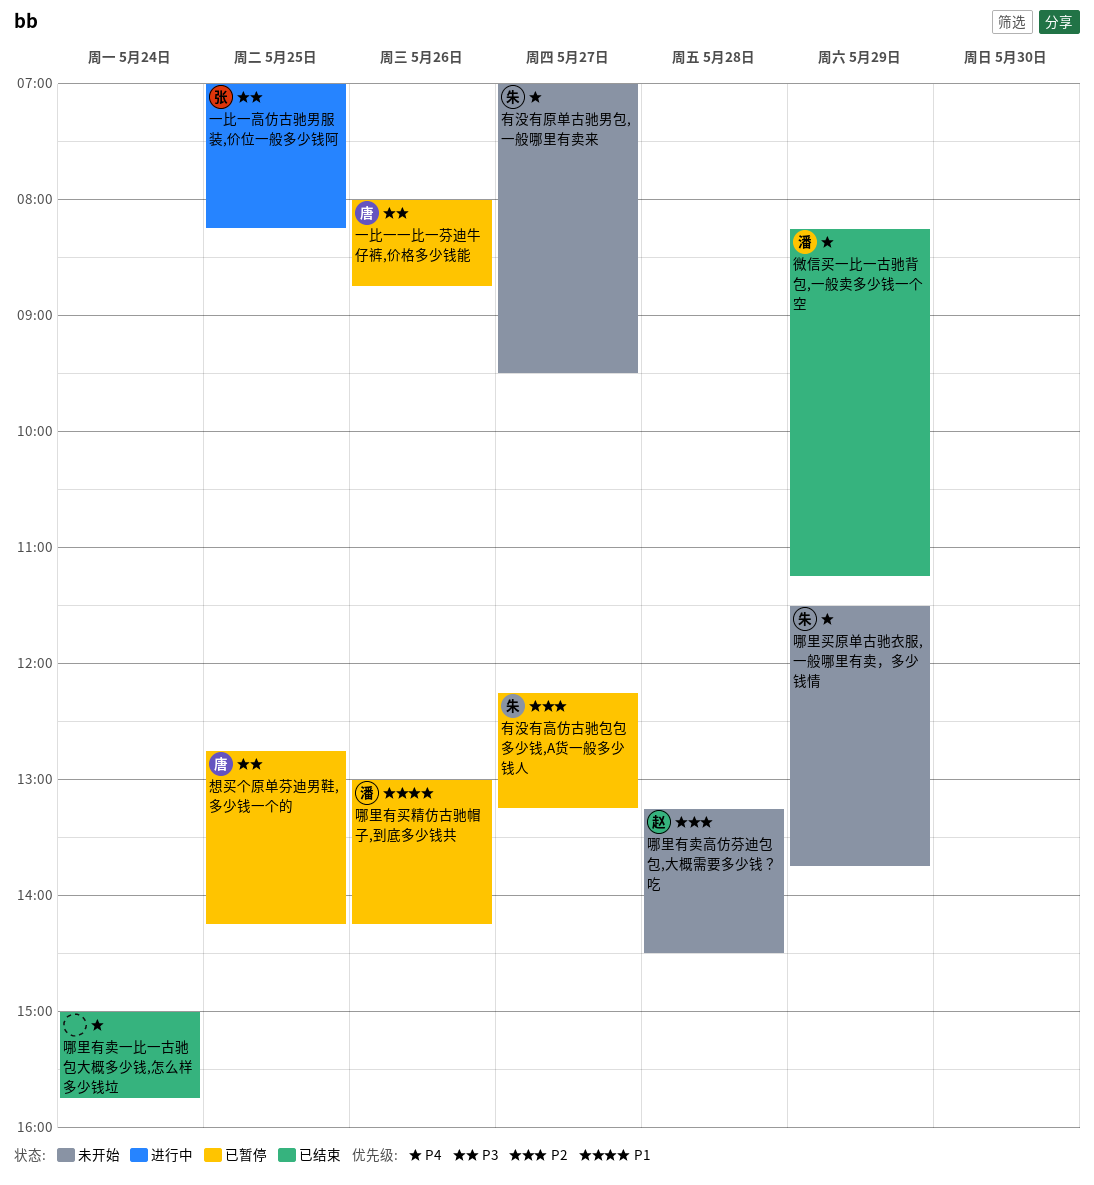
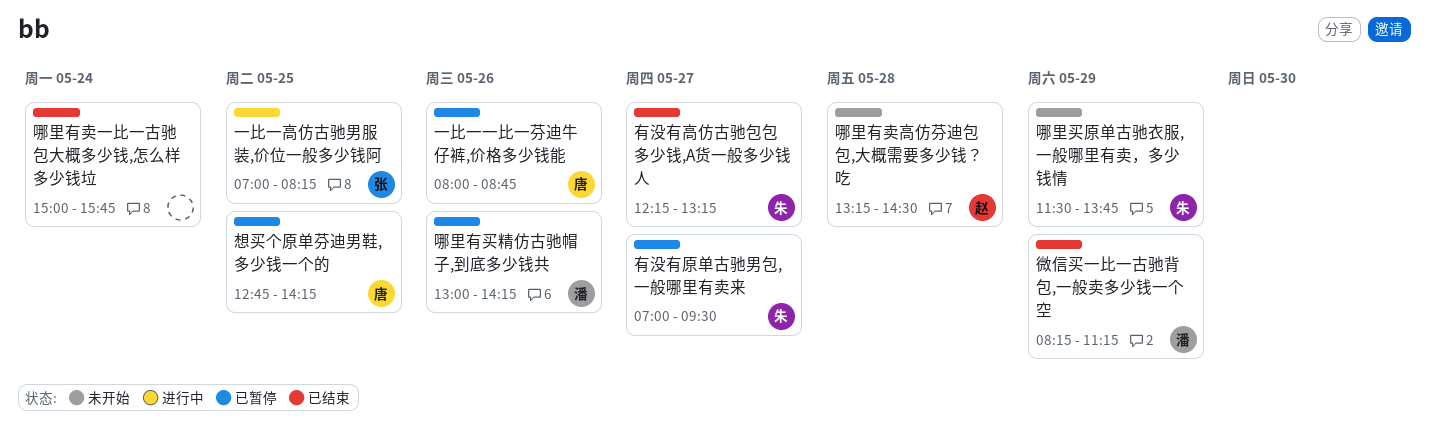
有没有原单古驰男包,一般哪里有卖来, status: 未开始 -> 已暂停
有没有高仿古驰包包多少钱,A货一般多少钱人, status: 已暂停 -> 已结束

